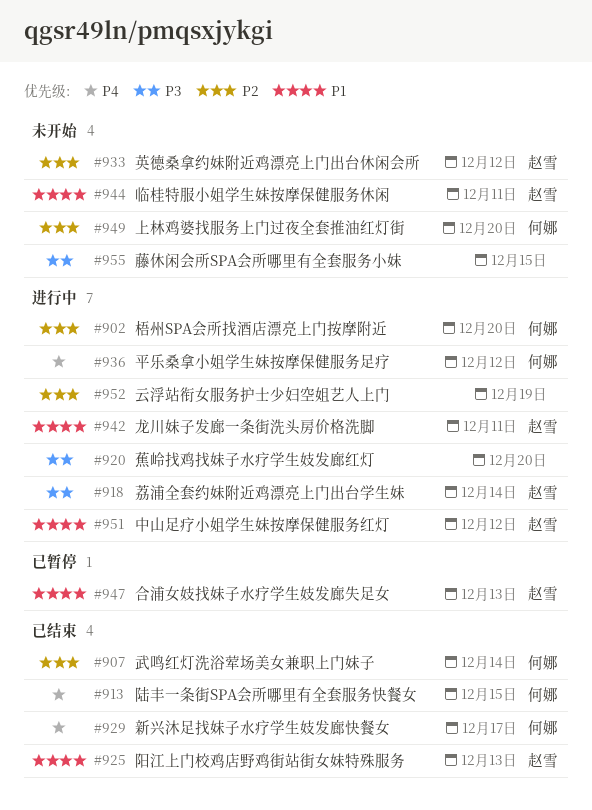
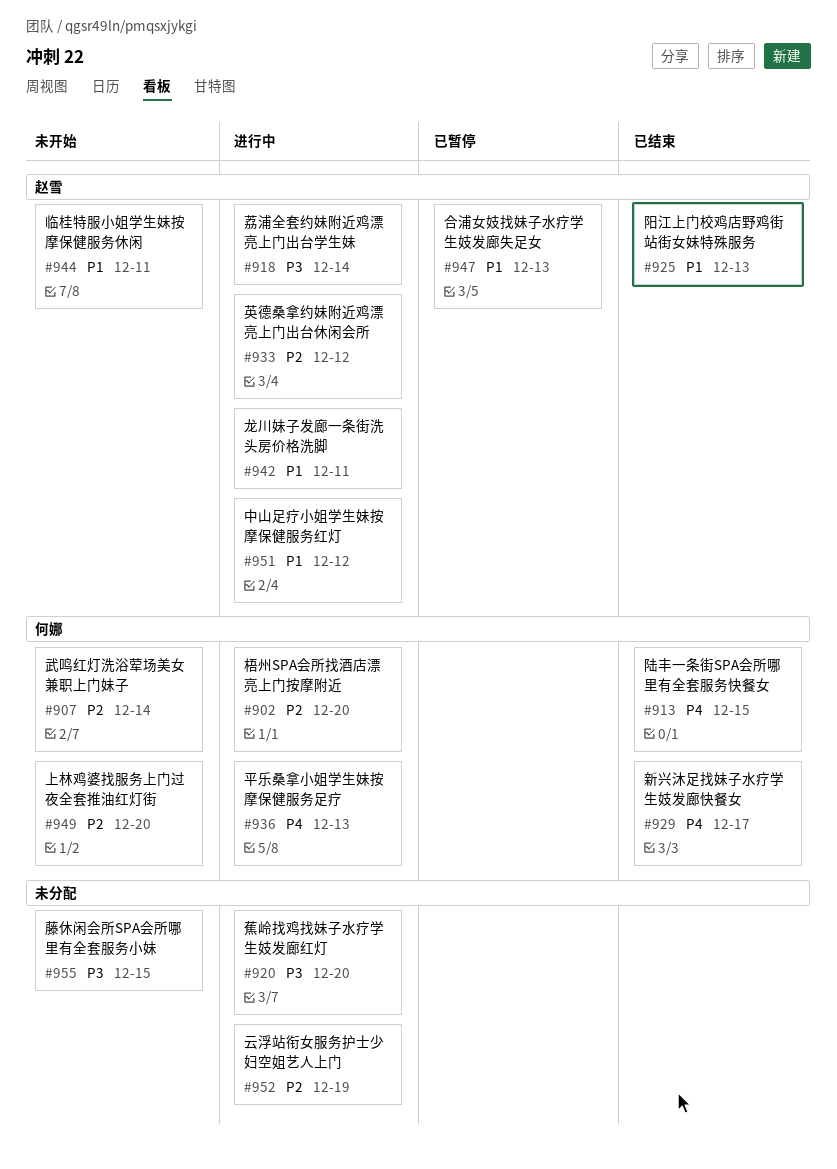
#907, status: 已结束 -> 未开始
#933, status: 未开始 -> 进行中
#936, due: Dec 12 -> Dec 13

